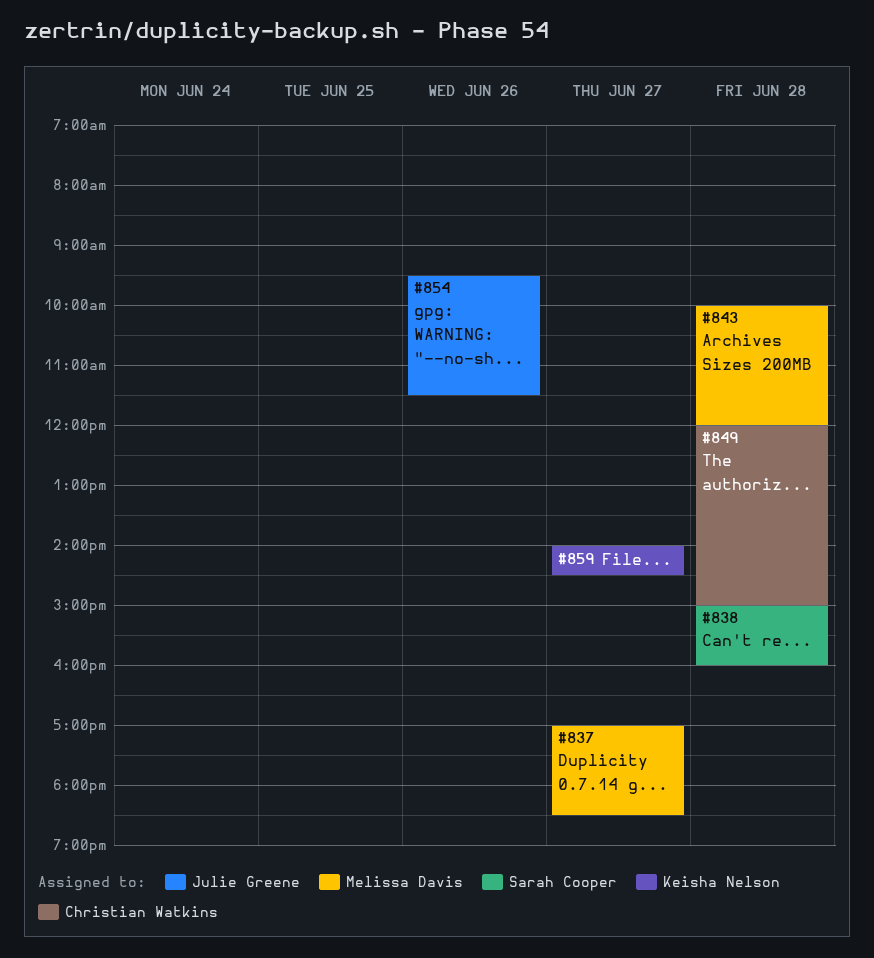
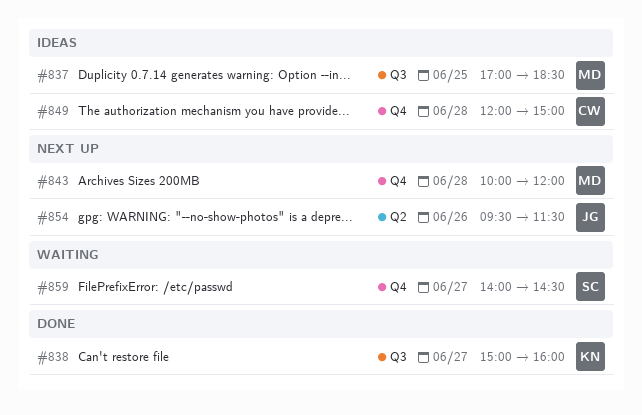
#837, day: Jun 27 -> Jun 25
#838, owner: Sarah Cooper -> Keisha Nelson
#838, day: Jun 28 -> Jun 27
#859, owner: Keisha Nelson -> Sarah Cooper

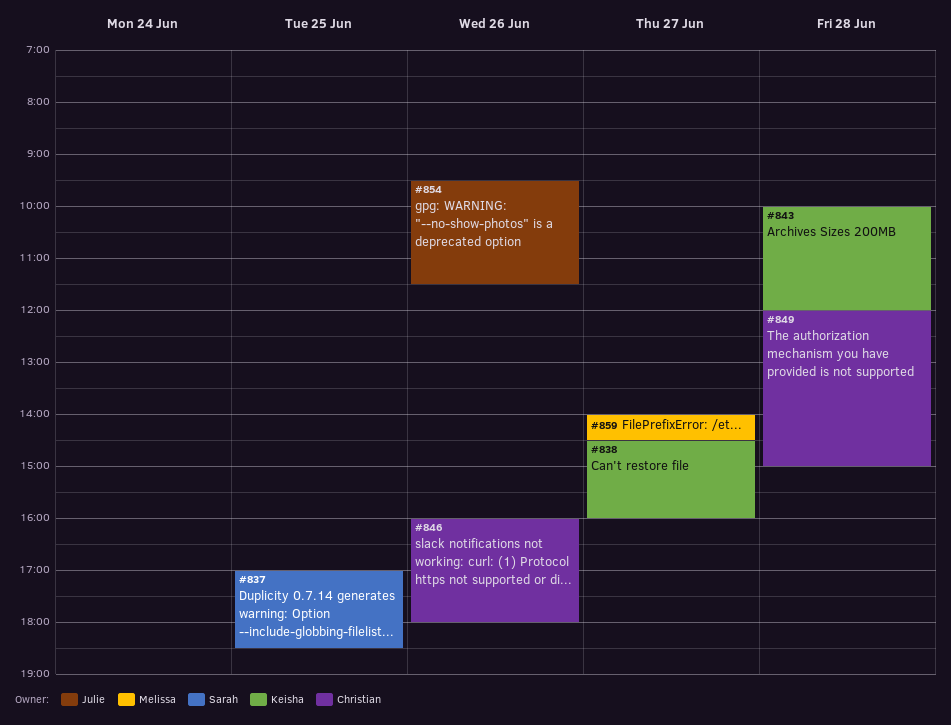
#837, owner: Melissa -> Sarah
#838, begins: 15:00 -> 14:30
#843, owner: Melissa -> Keisha
#846: none -> present
#859, owner: Sarah -> Melissa

